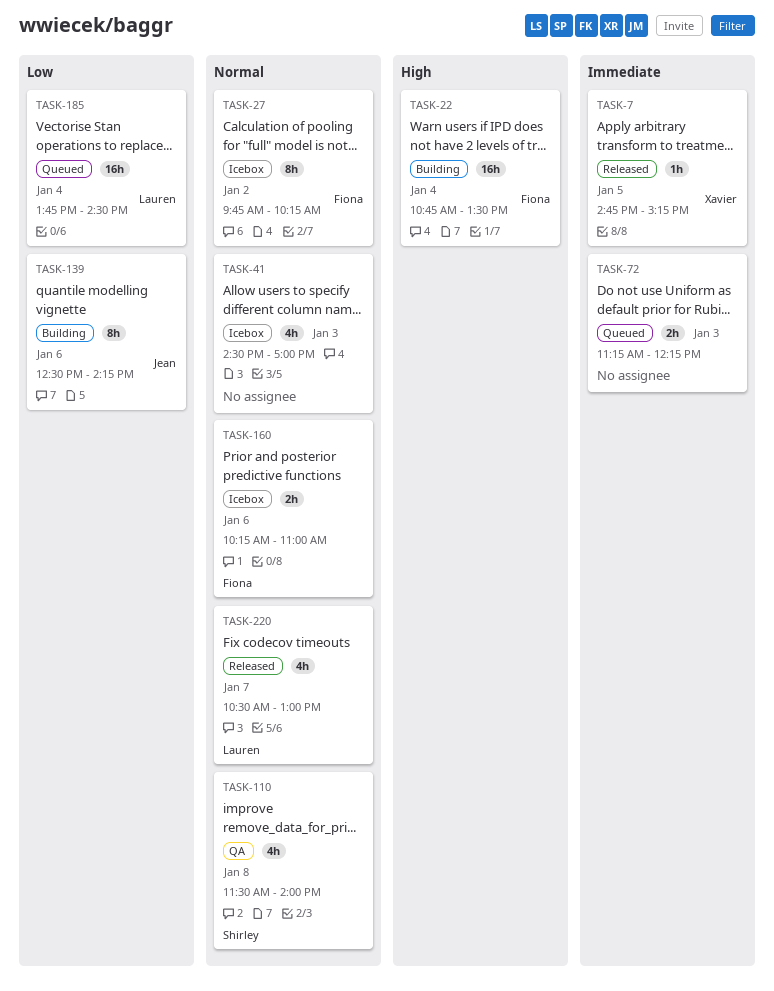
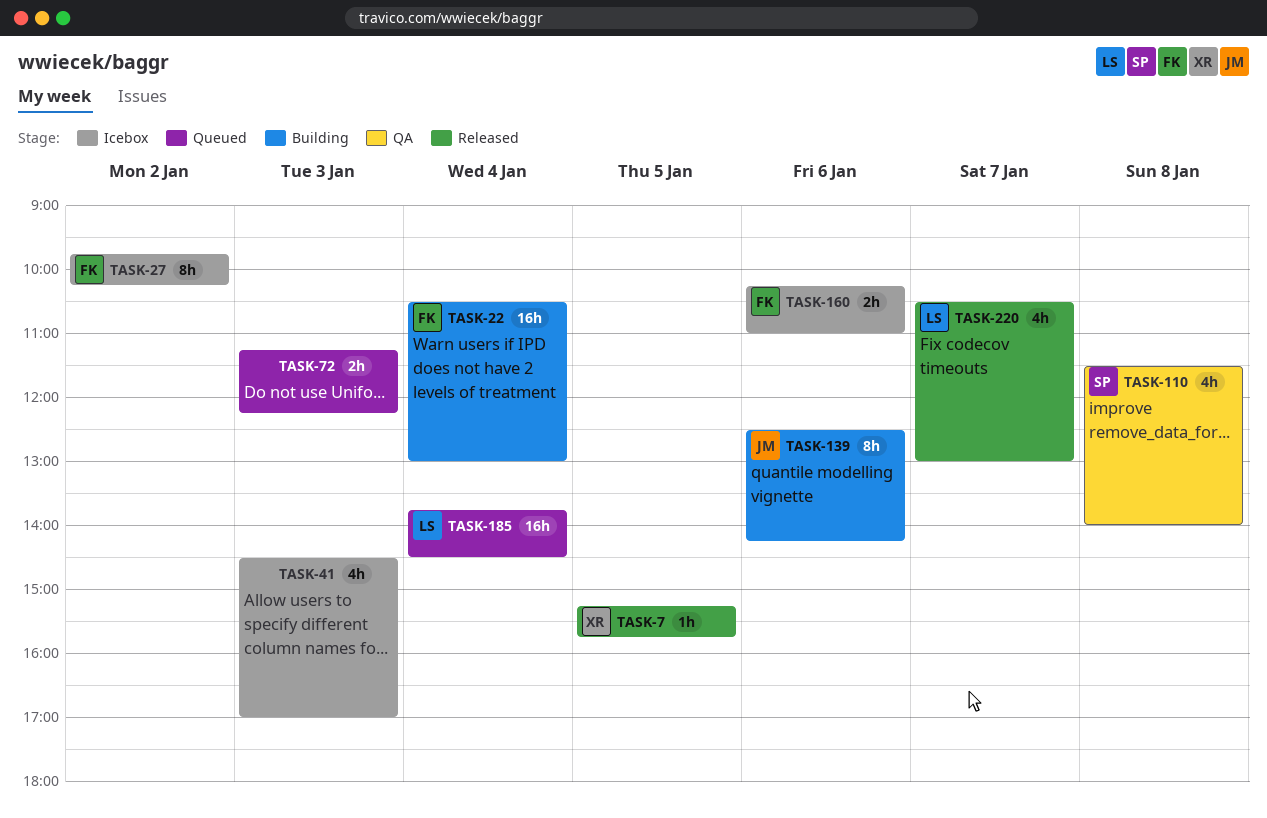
TASK-7, begins: 14:45 -> 15:15
TASK-7, ends: 15:15 -> 15:45
TASK-22, begins: 10:45 -> 10:30
TASK-22, ends: 13:30 -> 13:00

